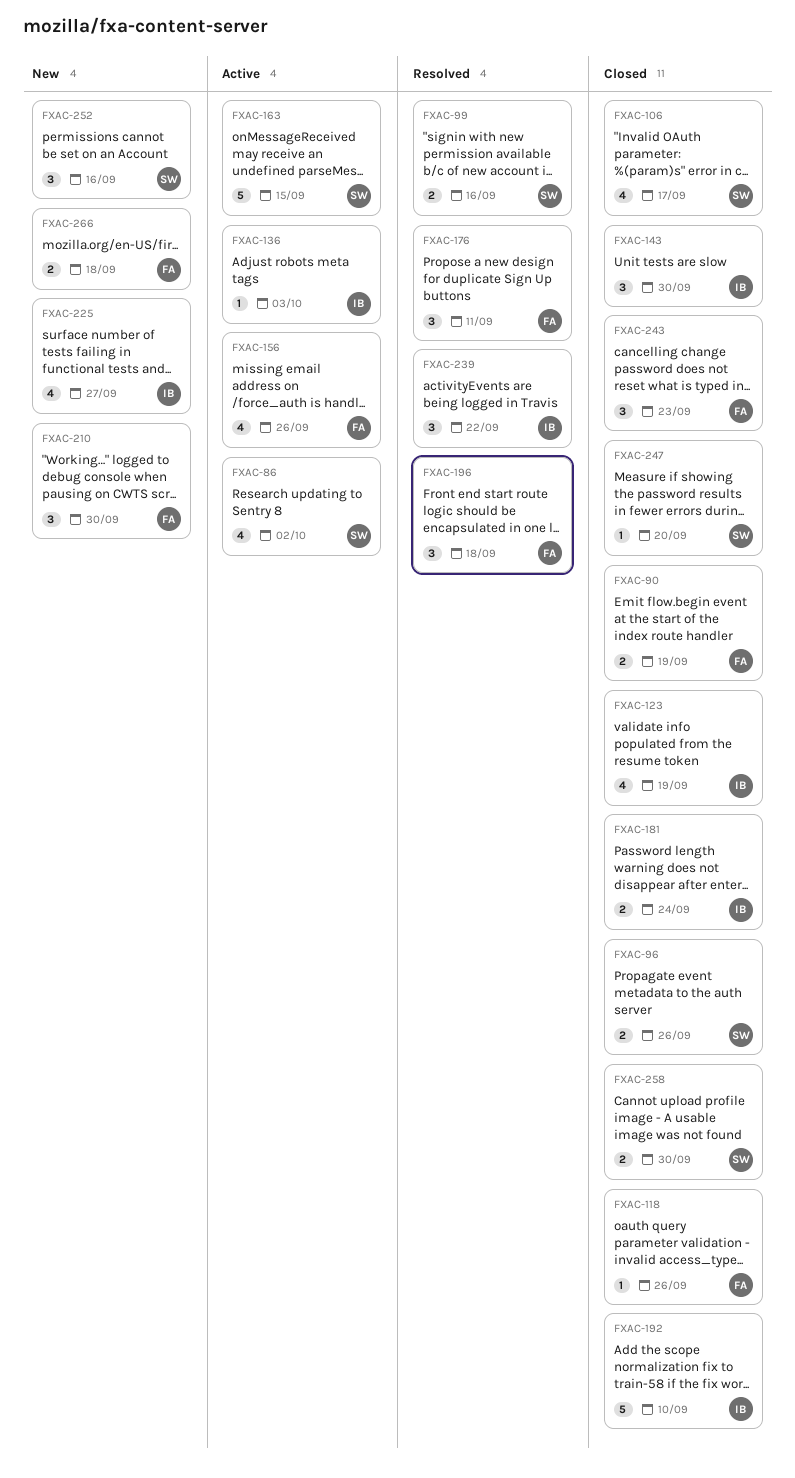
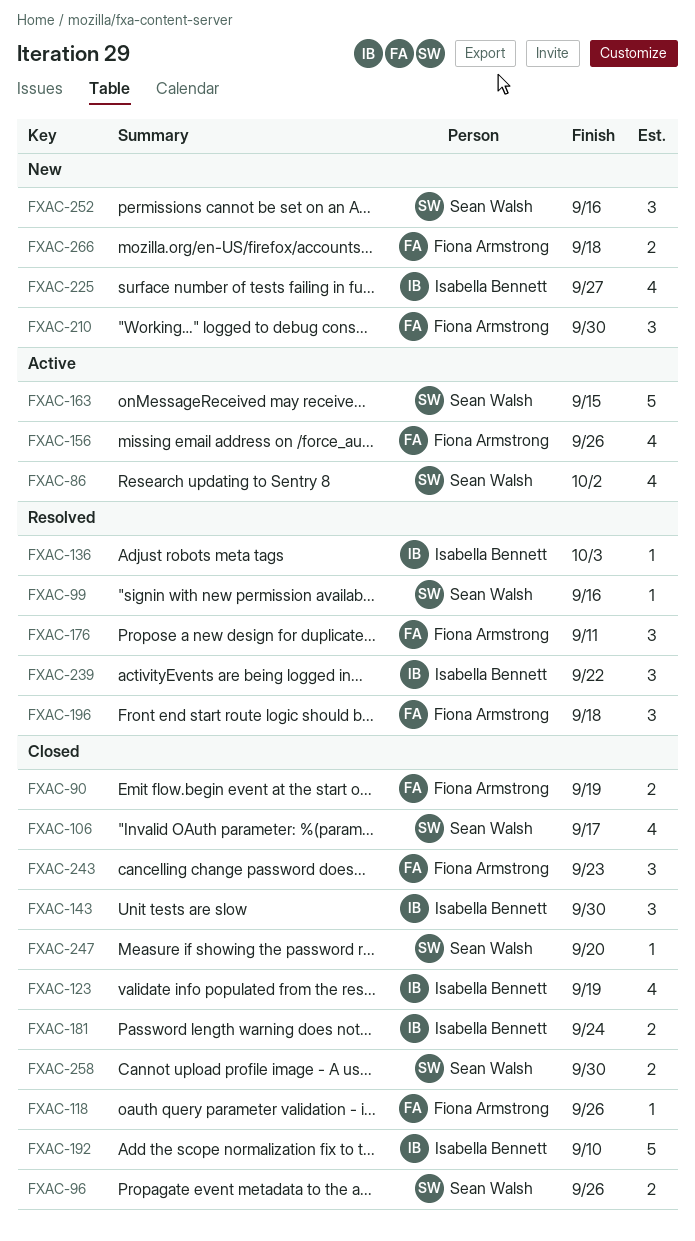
FXAC-99, estimate: 2 -> 1
FXAC-136, status: Active -> Resolved

